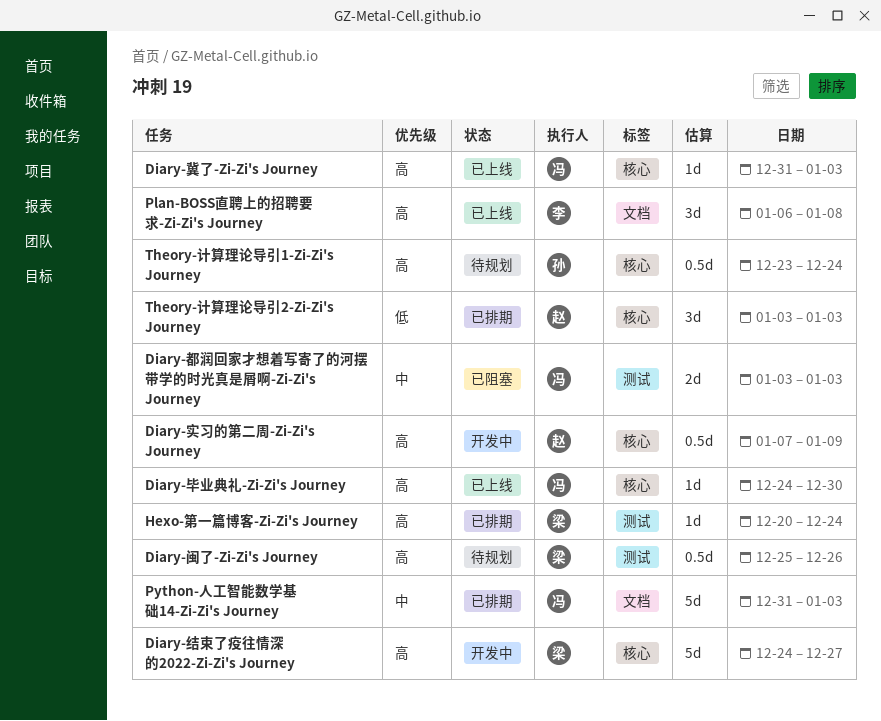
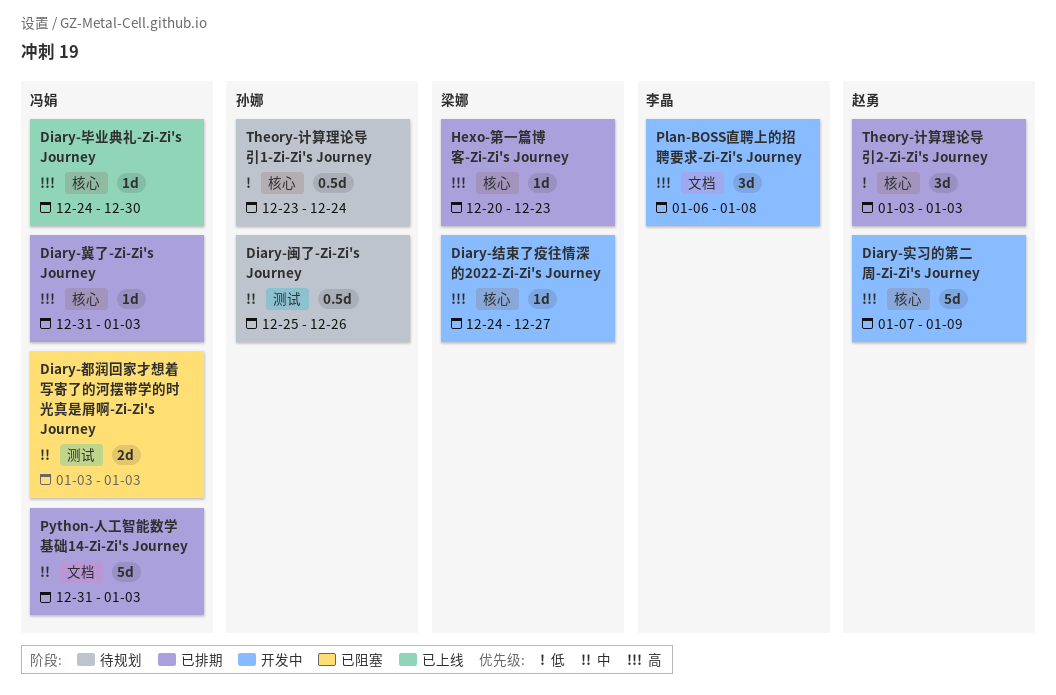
Diary-冀了-Zi-Zi's Journey, status: 已上线 -> 已排期
Diary-实习的第二周-Zi-Zi's Journey, estimate: 0.5d -> 5d
Diary-结束了疫往情深的2022-Zi-Zi's Journey, estimate: 5d -> 1d
Diary-闽了-Zi-Zi's Journey, owner: 梁娜 -> 孙娜
Diary-闽了-Zi-Zi's Journey, priority: 高 -> 中
Hexo-第一篇博客-Zi-Zi's Journey, label: 测试 -> 核心
Hexo-第一篇博客-Zi-Zi's Journey, due: Dec 24 -> Dec 23
Plan-BOSS直聘上的招聘要求-Zi-Zi's Journey, status: 已上线 -> 开发中
Theory-计算理论导引1-Zi-Zi's Journey, priority: 高 -> 低

